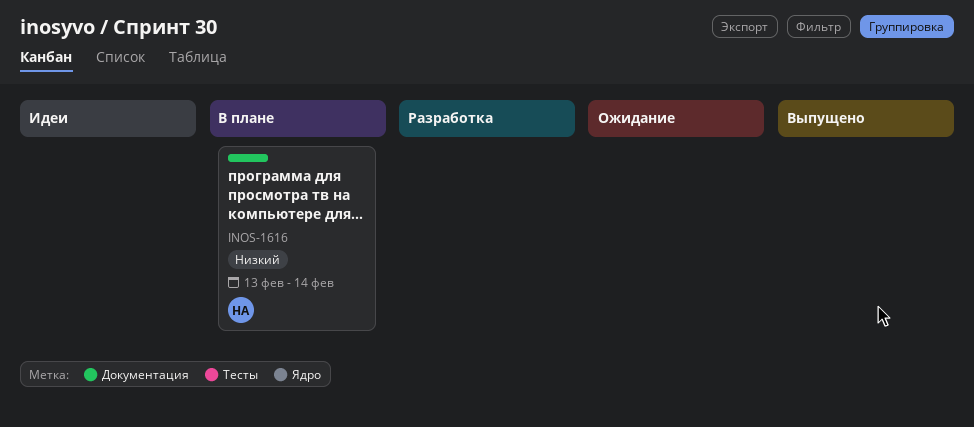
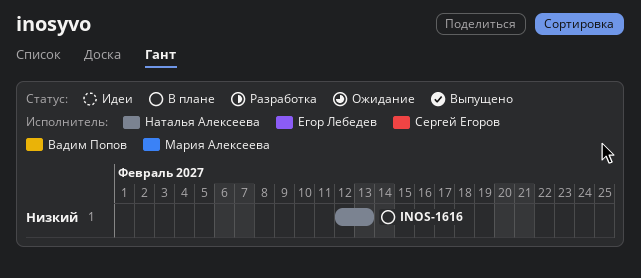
INOS-1616, start: Feb 13 -> Feb 12
INOS-1616, due: Feb 14 -> Feb 13

